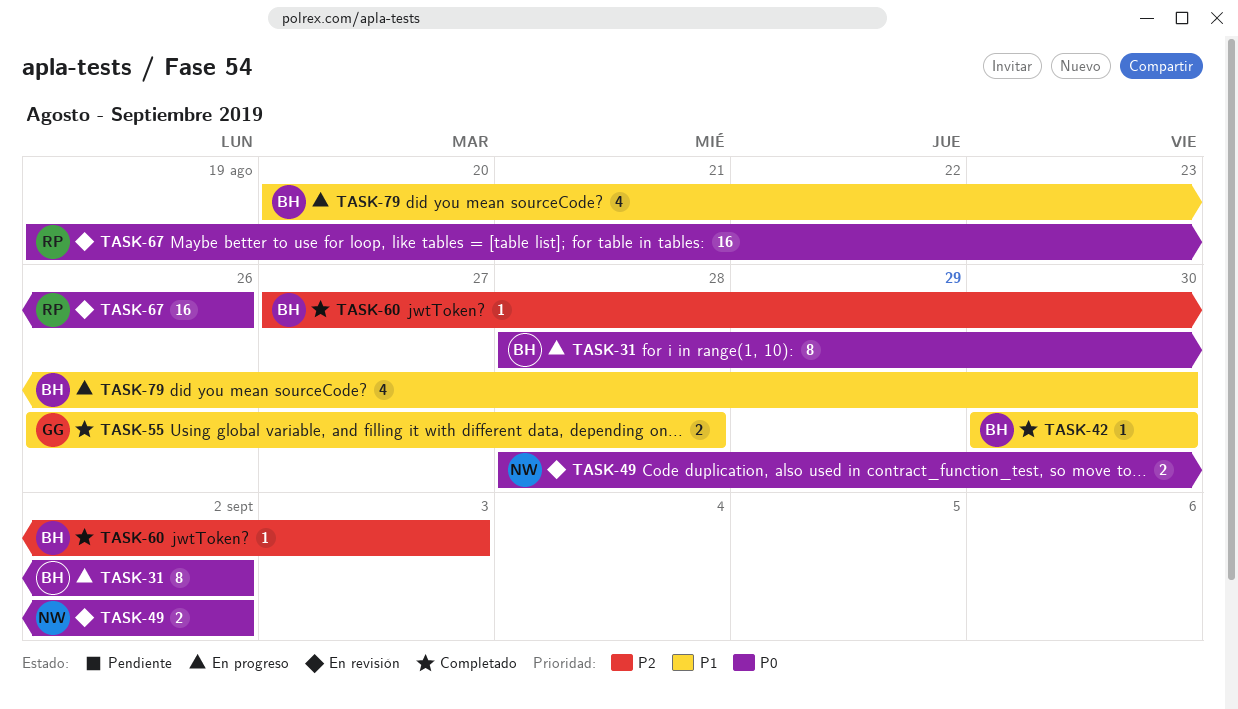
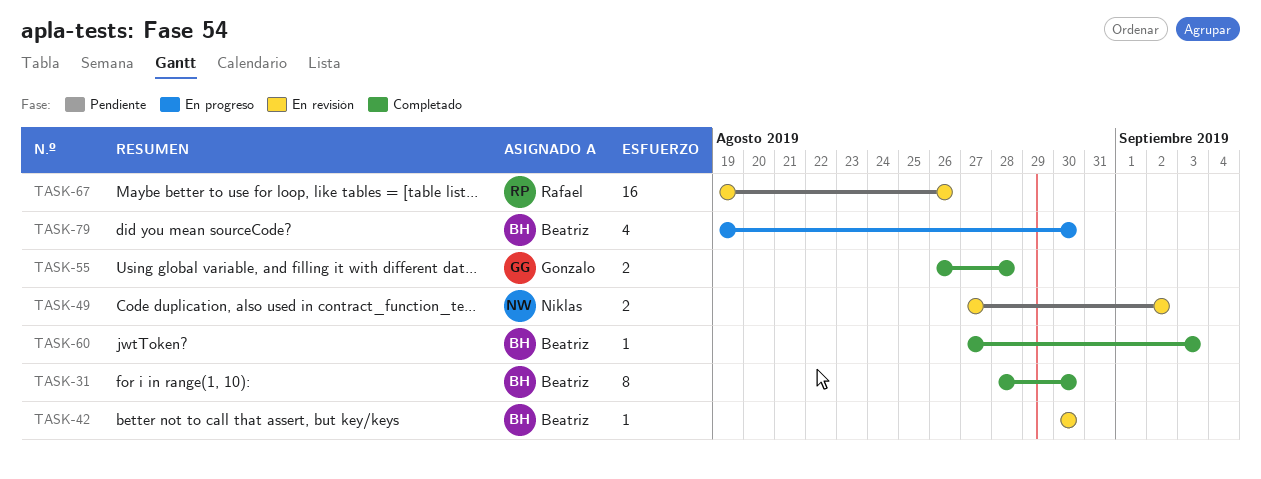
TASK-31, status: En progreso -> Completado
TASK-31, due: Sep 2 -> Aug 30
TASK-42, status: Completado -> En revisión
TASK-49, start: Aug 28 -> Aug 27
TASK-79, start: Aug 20 -> Aug 19

